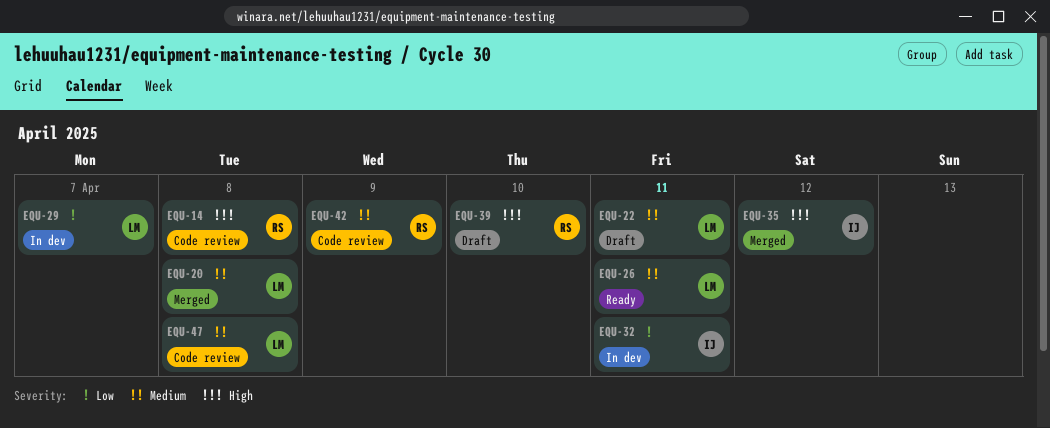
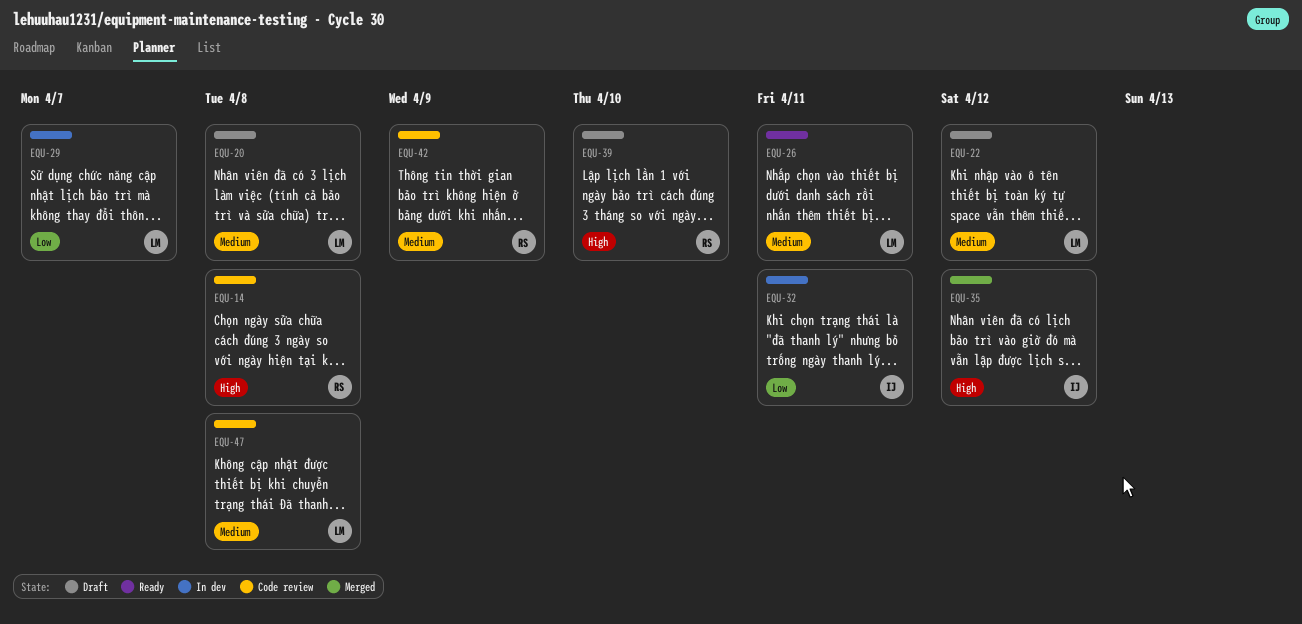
EQU-20, status: Merged -> Draft
EQU-22, due: Apr 11 -> Apr 12

